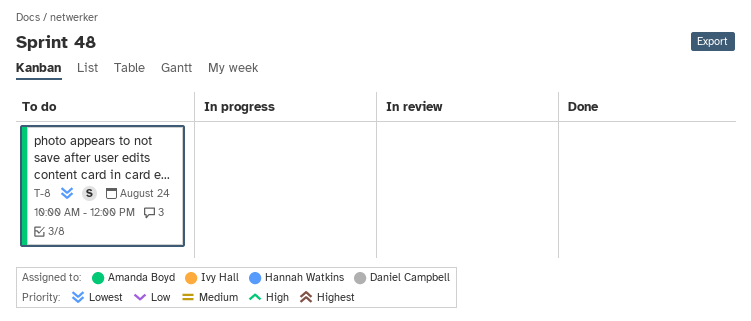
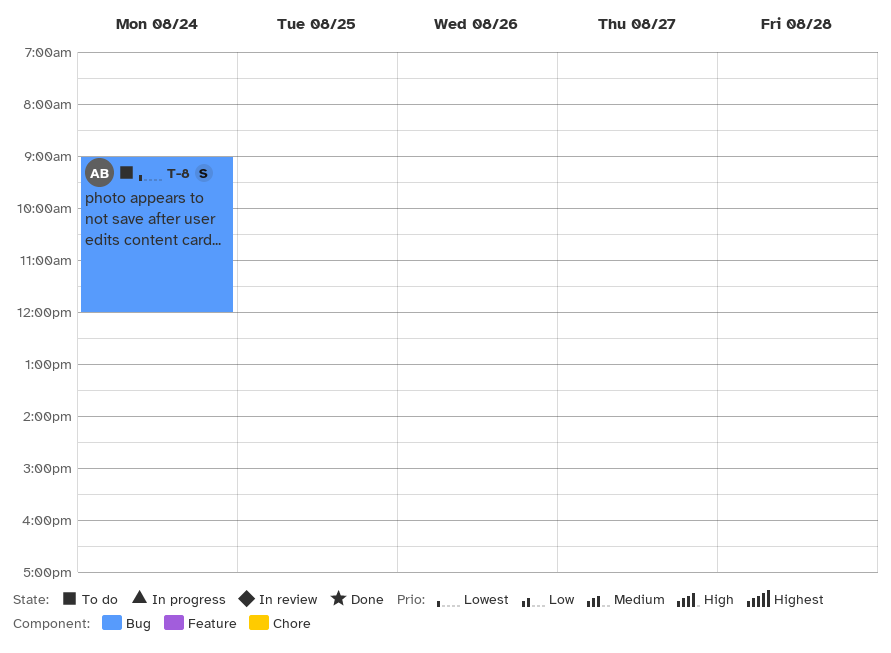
T-8, begins: 10:00 -> 09:00

